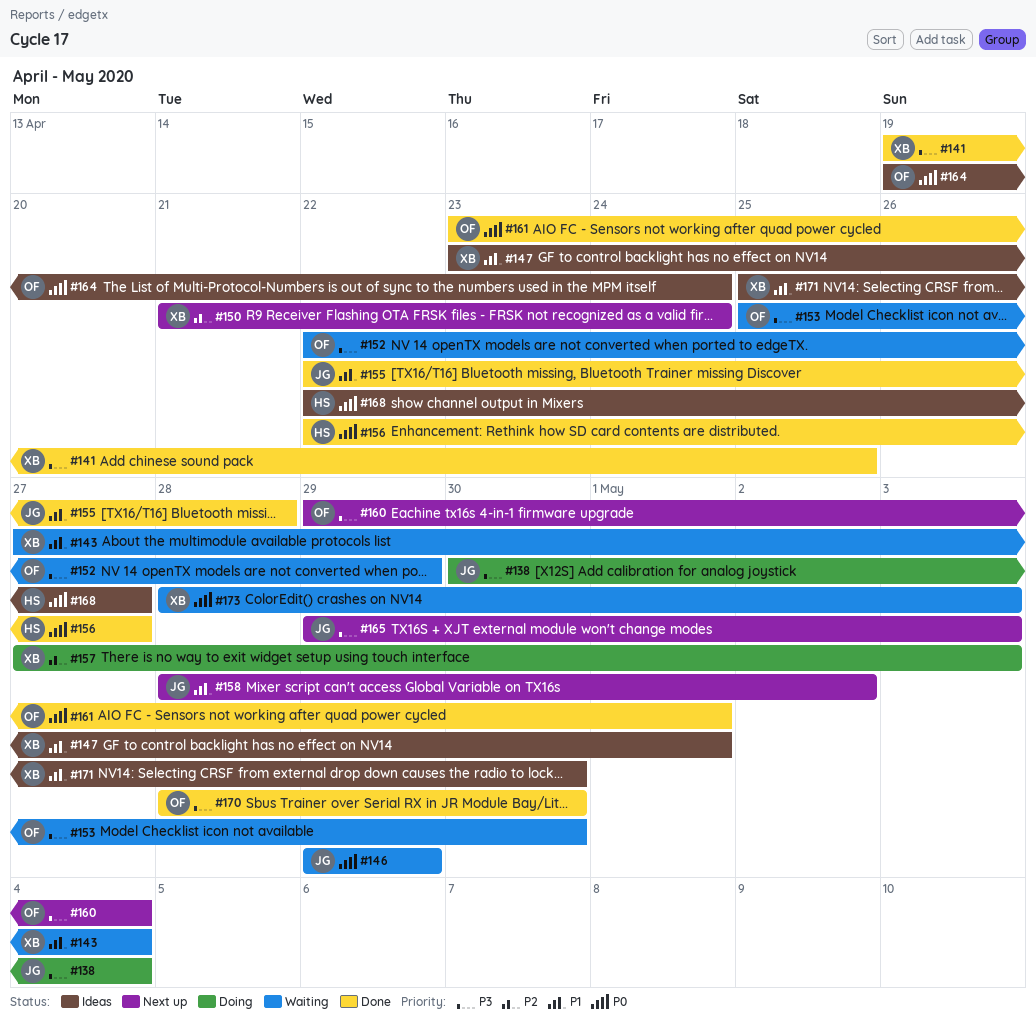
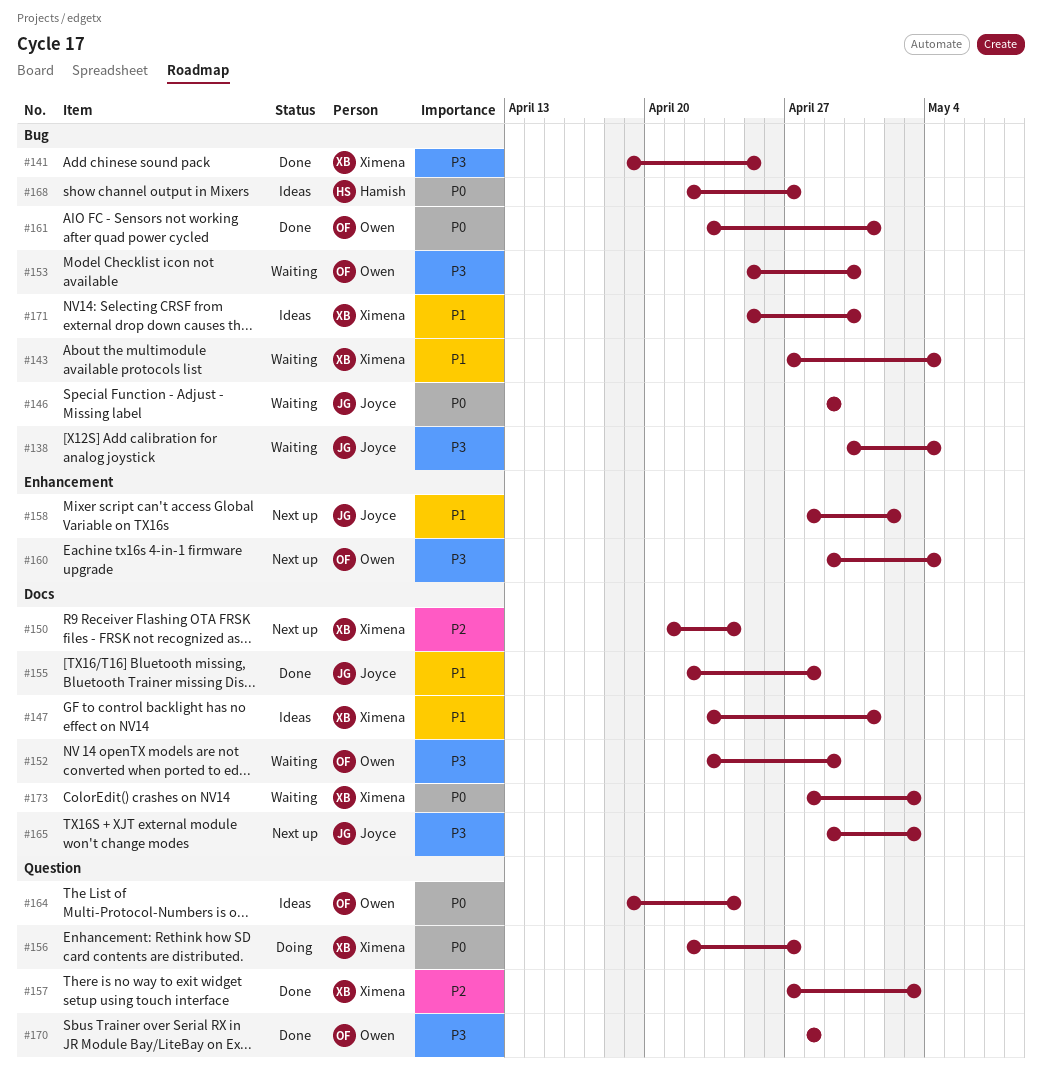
#138, status: Doing -> Waiting
#152, start: Apr 22 -> Apr 23
#156, status: Done -> Doing
#156, owner: Hamish -> Ximena
#157, status: Doing -> Done
#170, due: Apr 30 -> Apr 28

